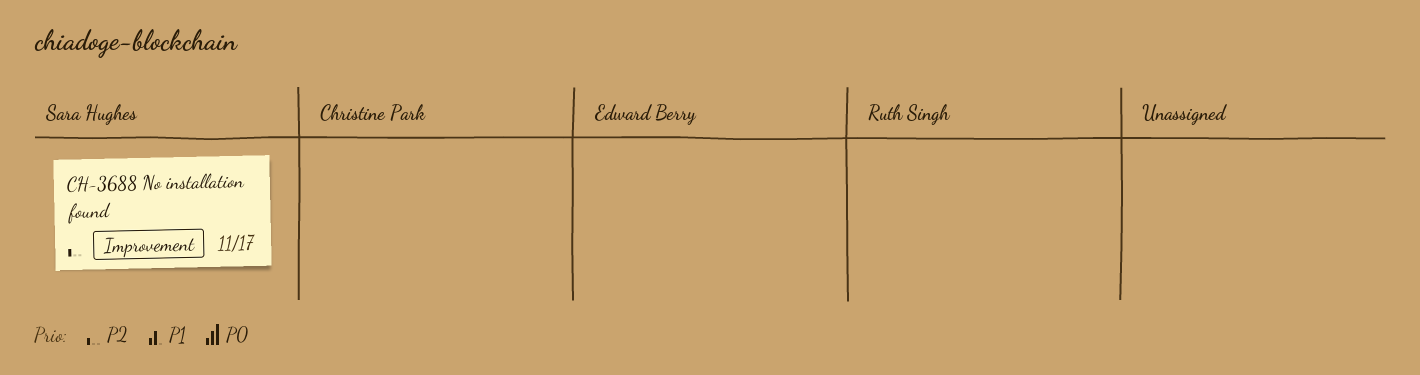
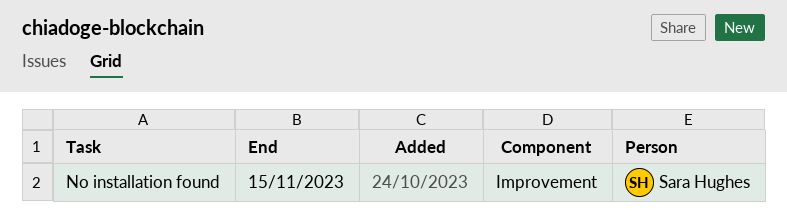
No installation found, due: Nov 17 -> Nov 15

